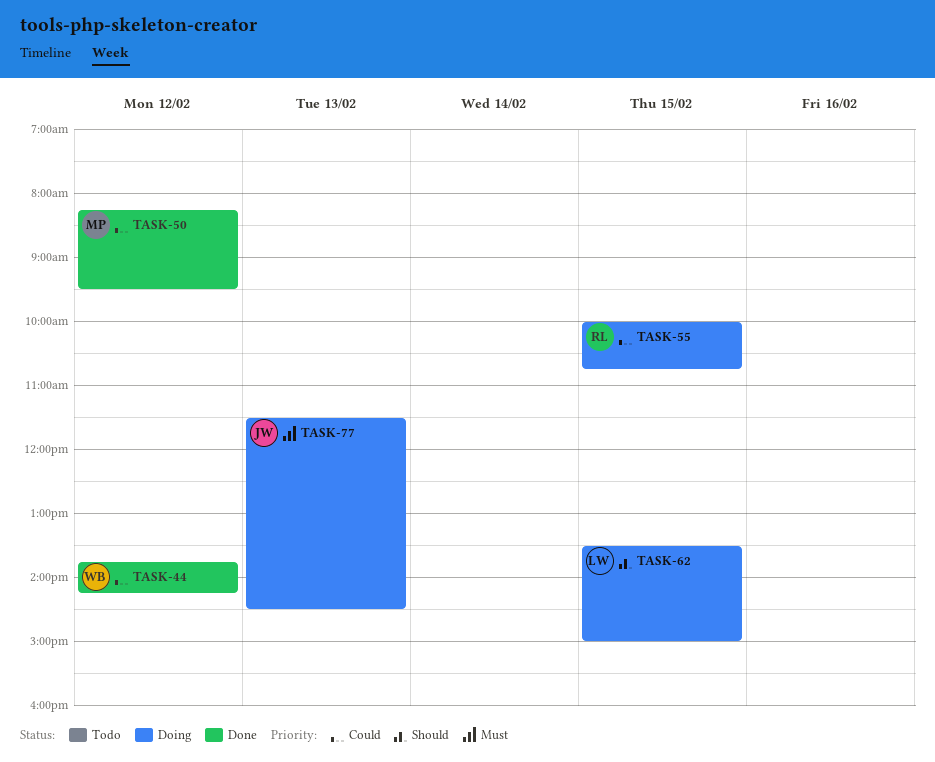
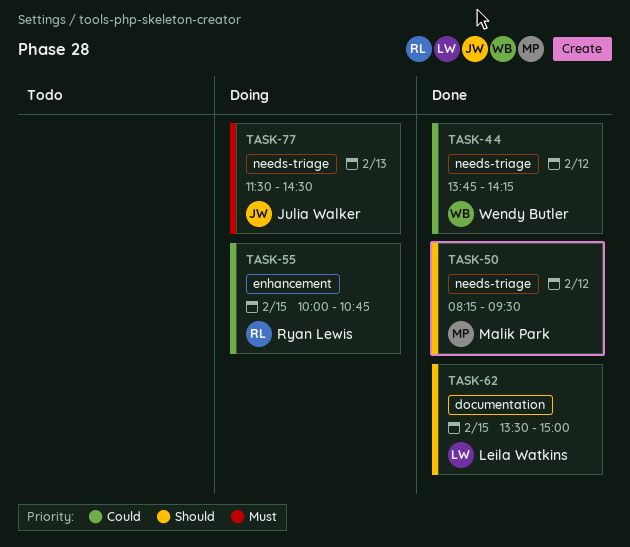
TASK-50, priority: Could -> Should
TASK-62, status: Doing -> Done

